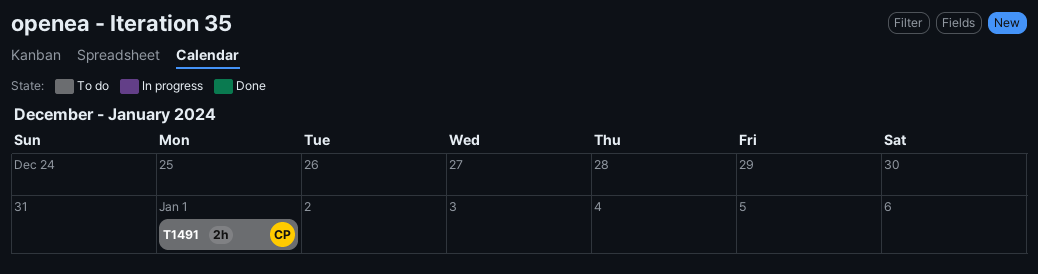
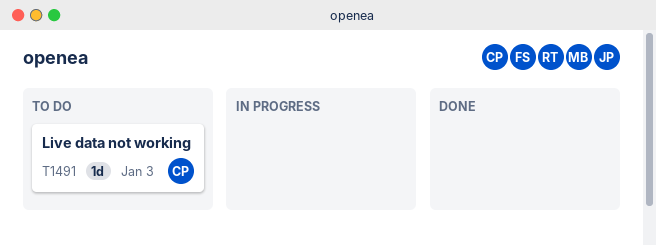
T1491, estimate: 2h -> 1d
T1491, due: Jan 1 -> Jan 3

